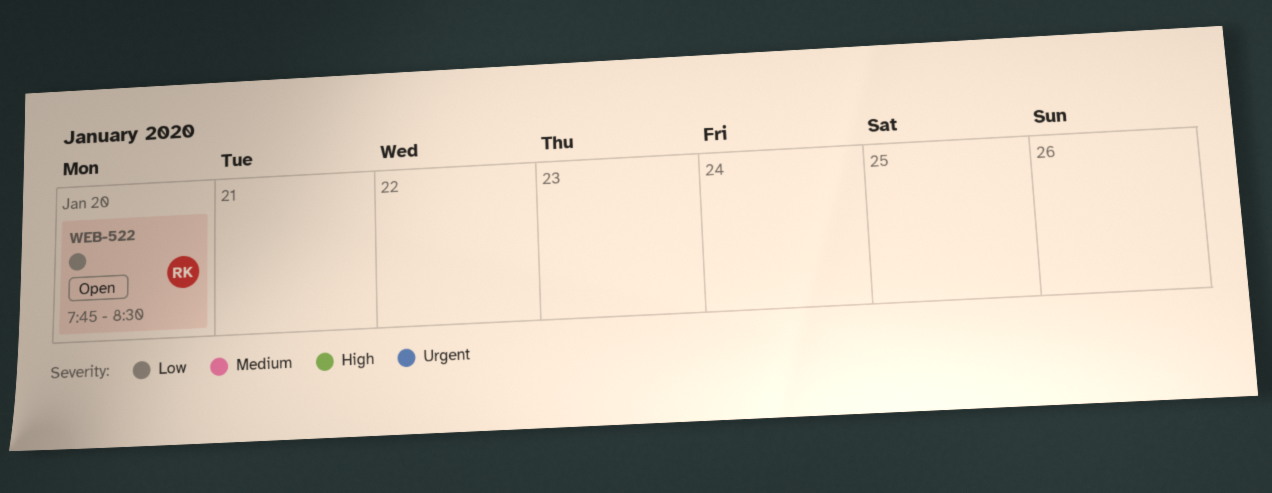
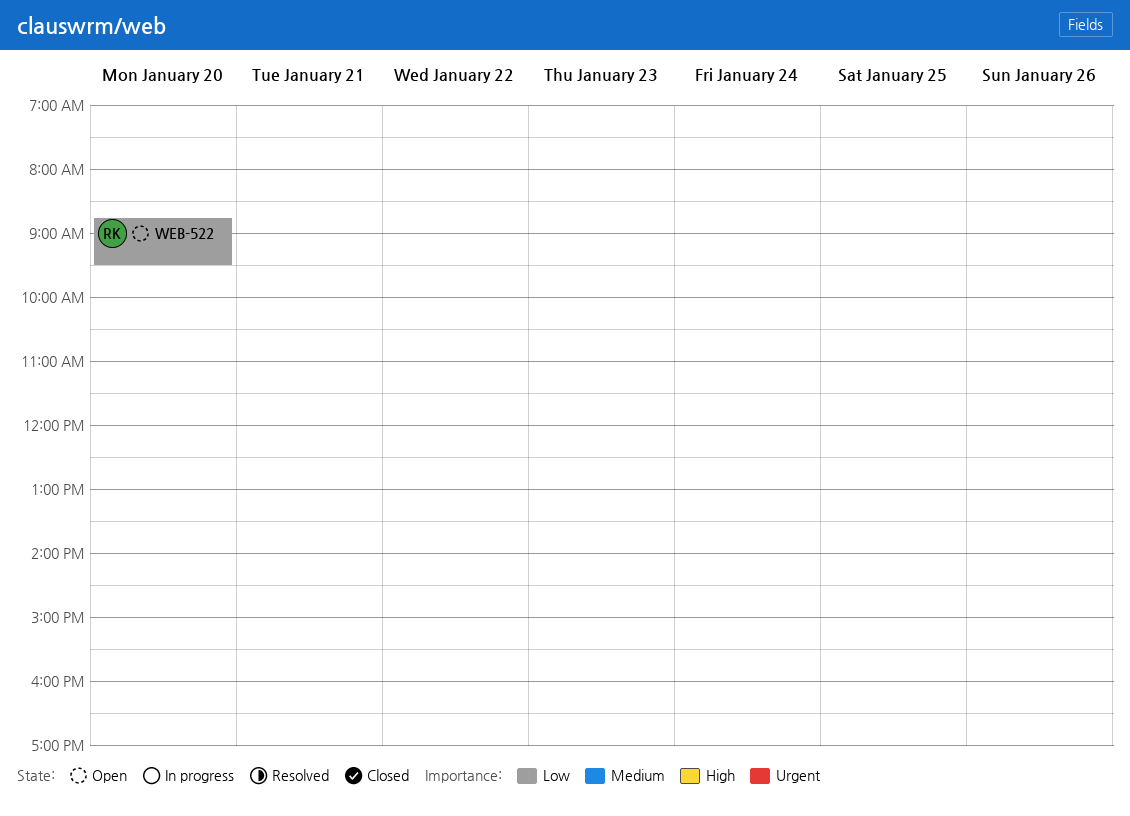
WEB-522, begins: 07:45 -> 08:45
WEB-522, ends: 08:30 -> 09:30

